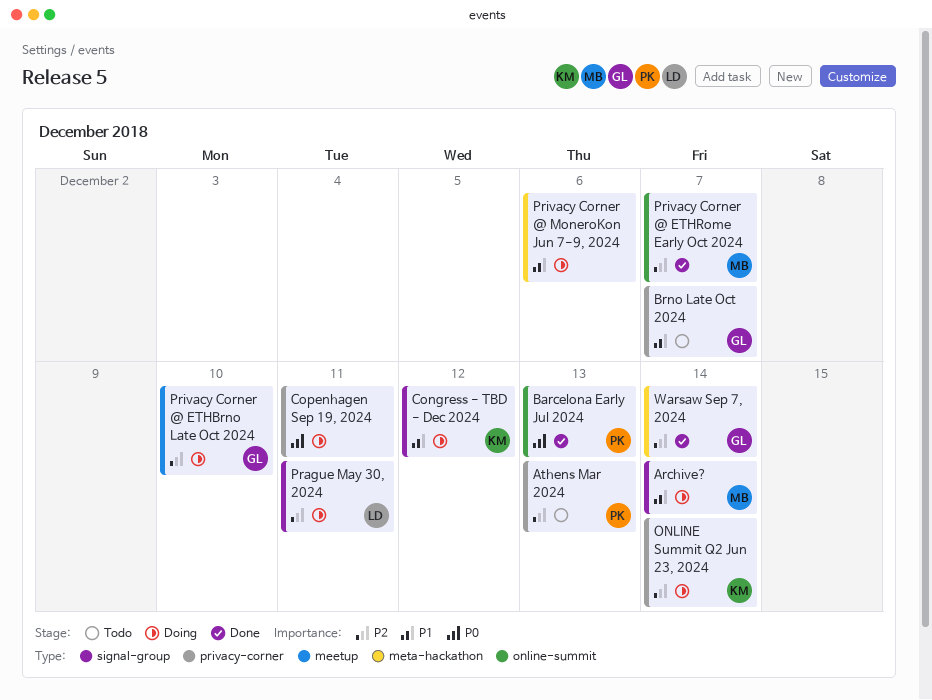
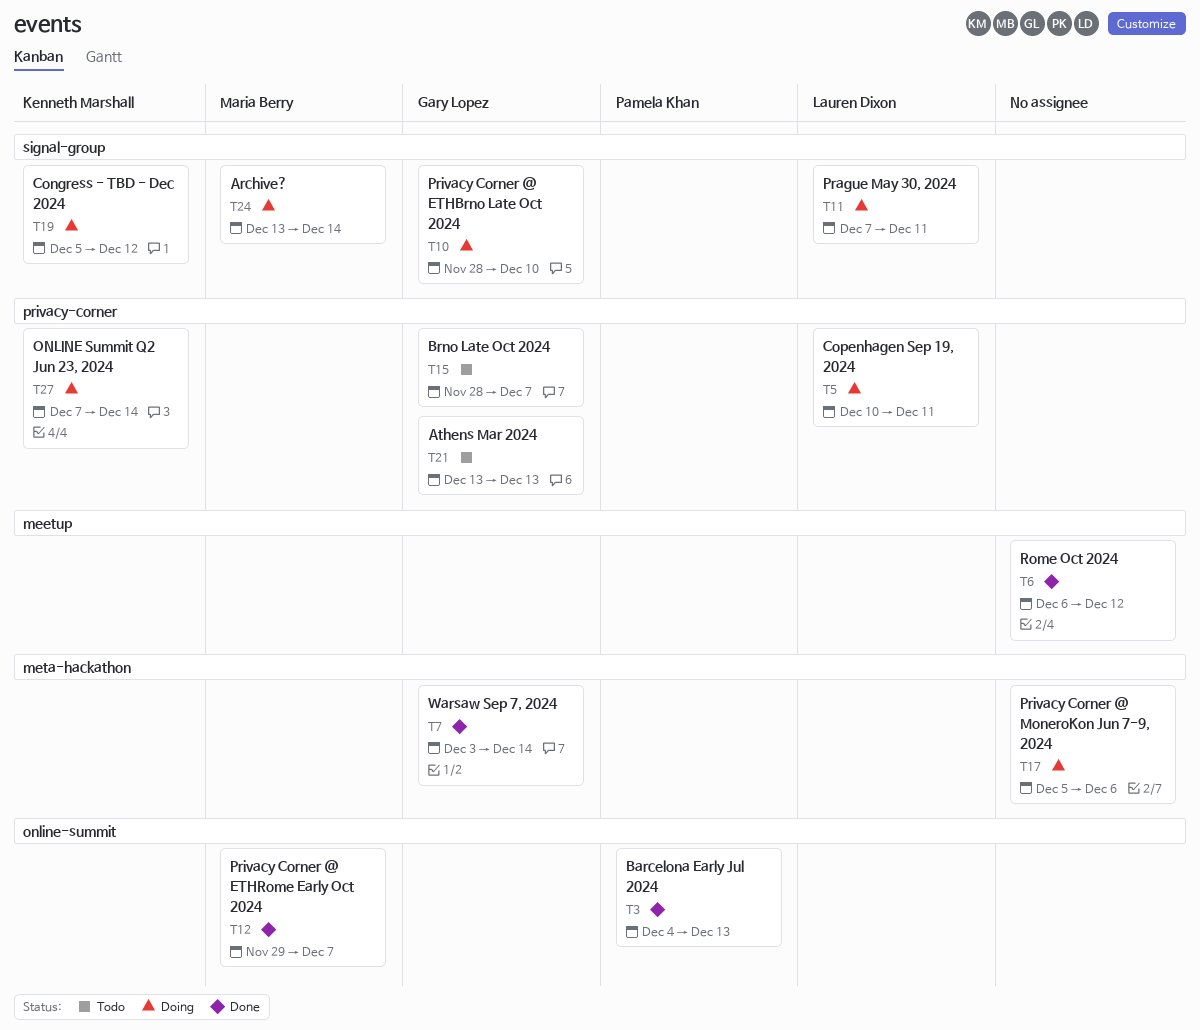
Athens Mar 2024, owner: Pamela Khan -> Gary Lopez
Copenhagen Sep 19, 2024, owner: none -> Lauren Dixon
Privacy Corner @ ETHBrno Late Oct 2024, label: meetup -> signal-group
Rome Oct 2024: none -> present

